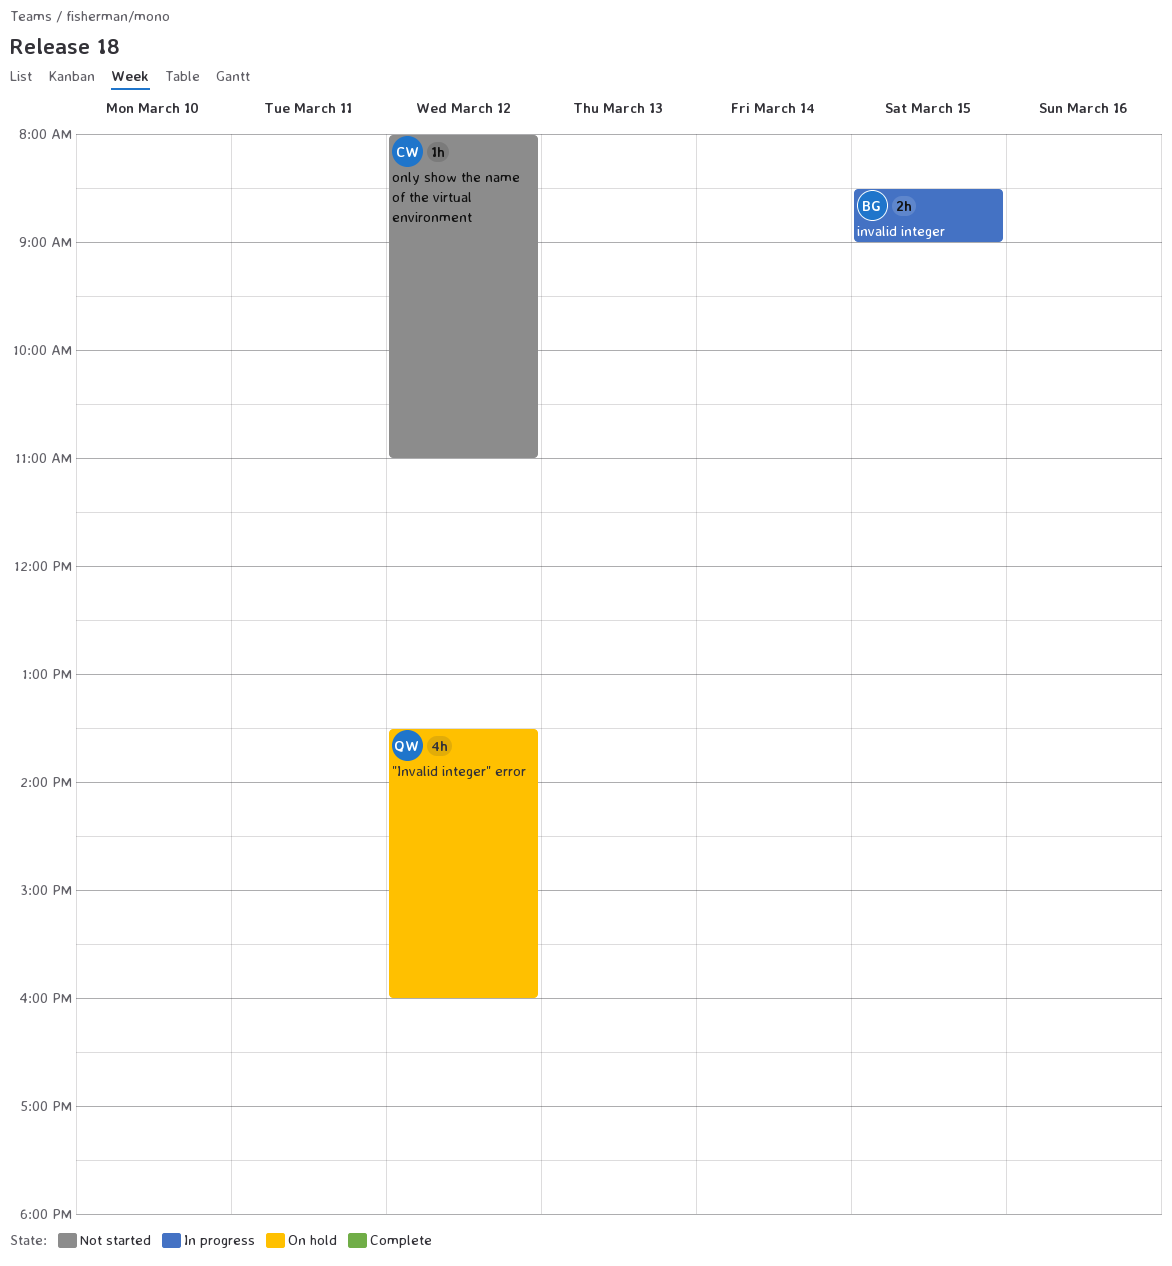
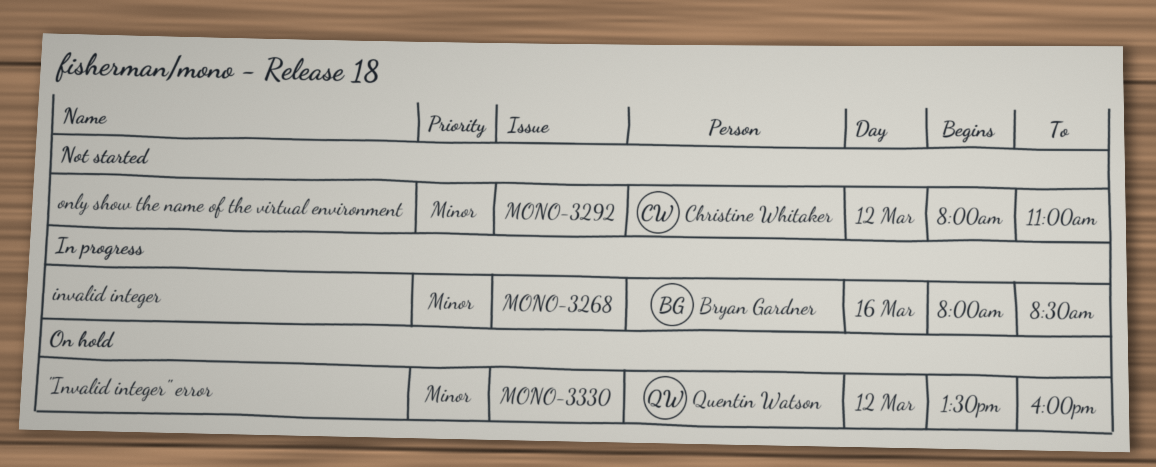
invalid integer, day: Mar 15 -> Mar 16
invalid integer, begins: 08:30 -> 08:00
invalid integer, ends: 09:00 -> 08:30

